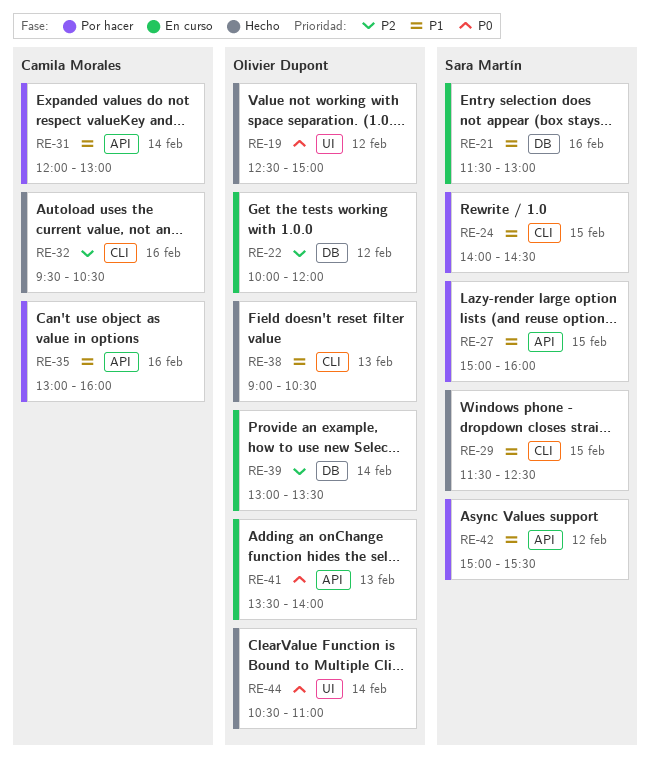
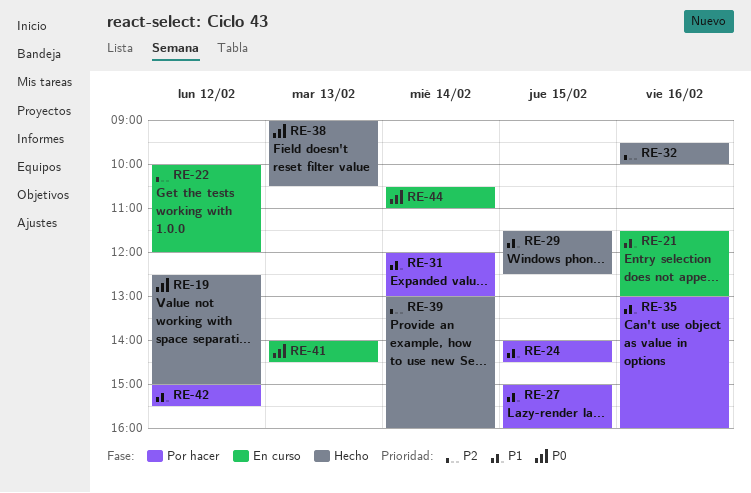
RE-32, ends: 10:30 -> 10:00
RE-38, priority: P1 -> P0
RE-39, status: En curso -> Hecho
RE-39, ends: 13:30 -> 16:00
RE-41, begins: 13:30 -> 14:00
RE-41, ends: 14:00 -> 14:30
RE-44, status: Hecho -> En curso

